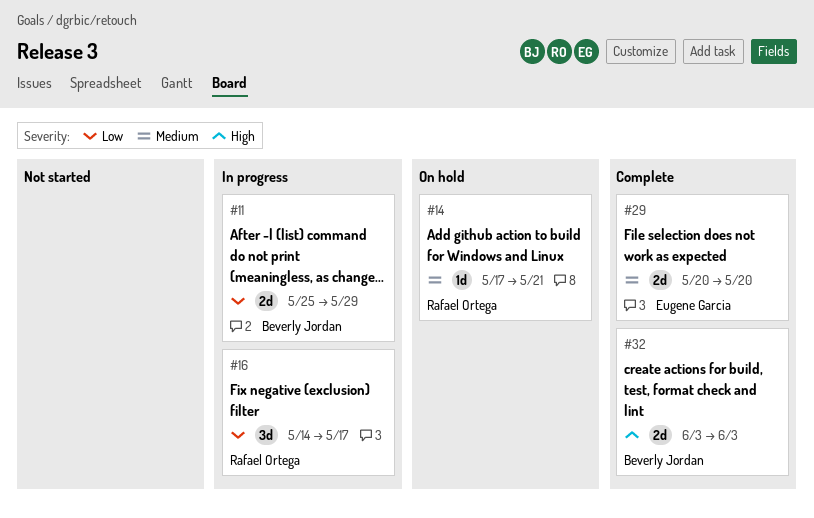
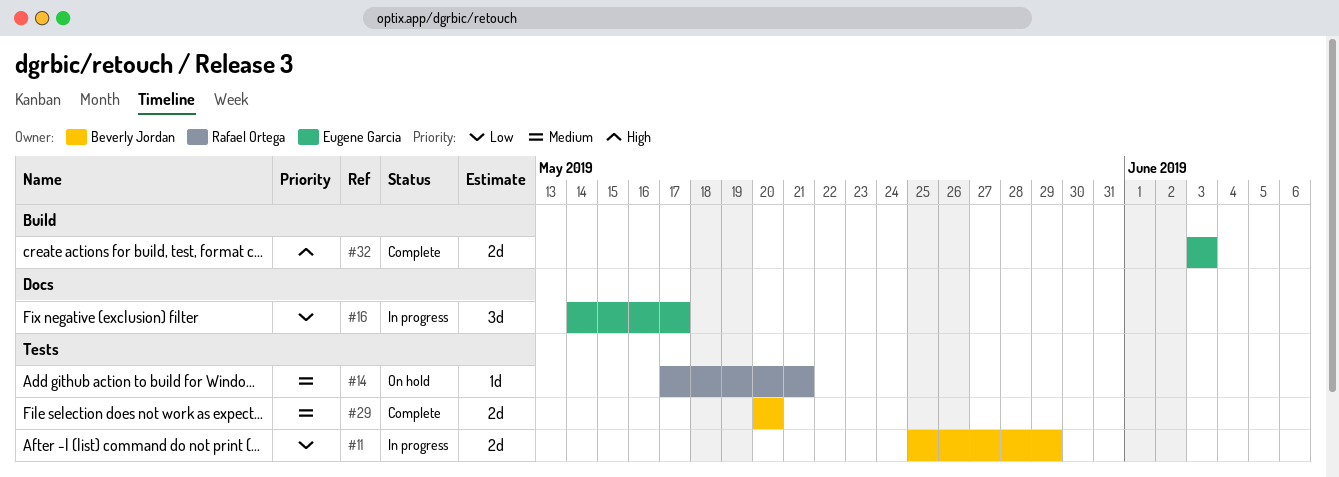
#16, owner: Rafael Ortega -> Eugene Garcia
#29, owner: Eugene Garcia -> Beverly Jordan
#32, owner: Beverly Jordan -> Eugene Garcia

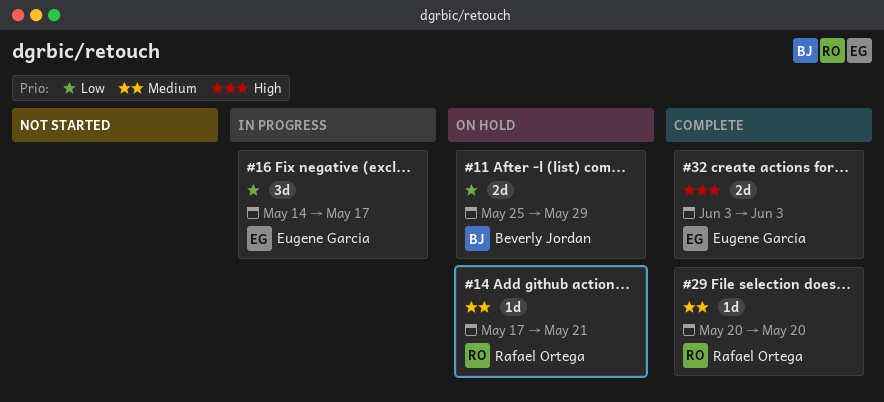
#11, status: In progress -> On hold
#29, owner: Beverly Jordan -> Rafael Ortega
#29, estimate: 2d -> 1d

